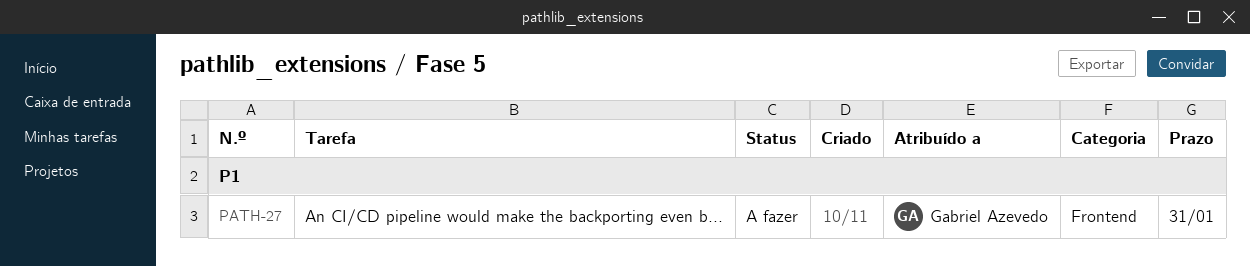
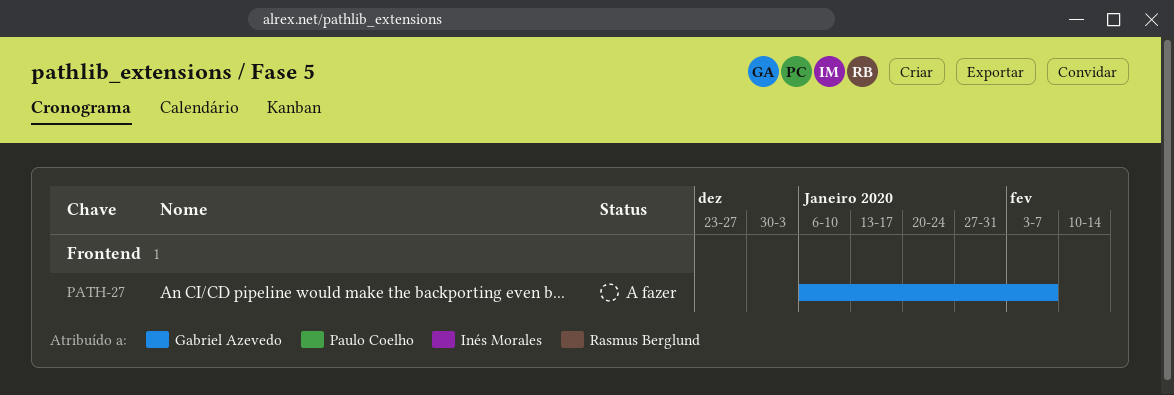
PATH-27, due: Jan 31 -> Feb 7

